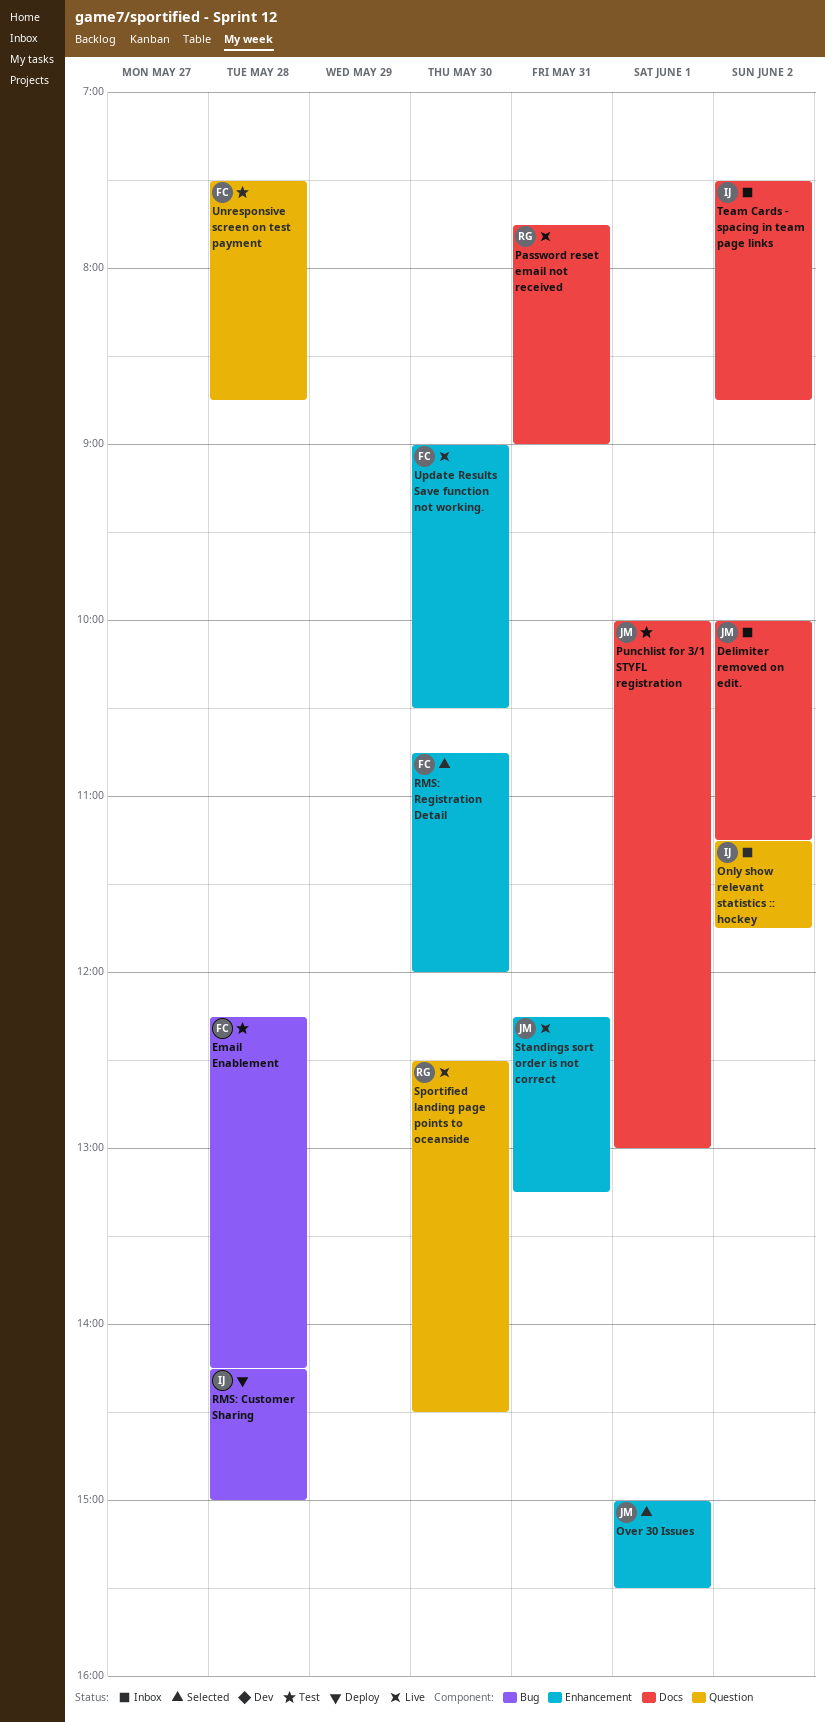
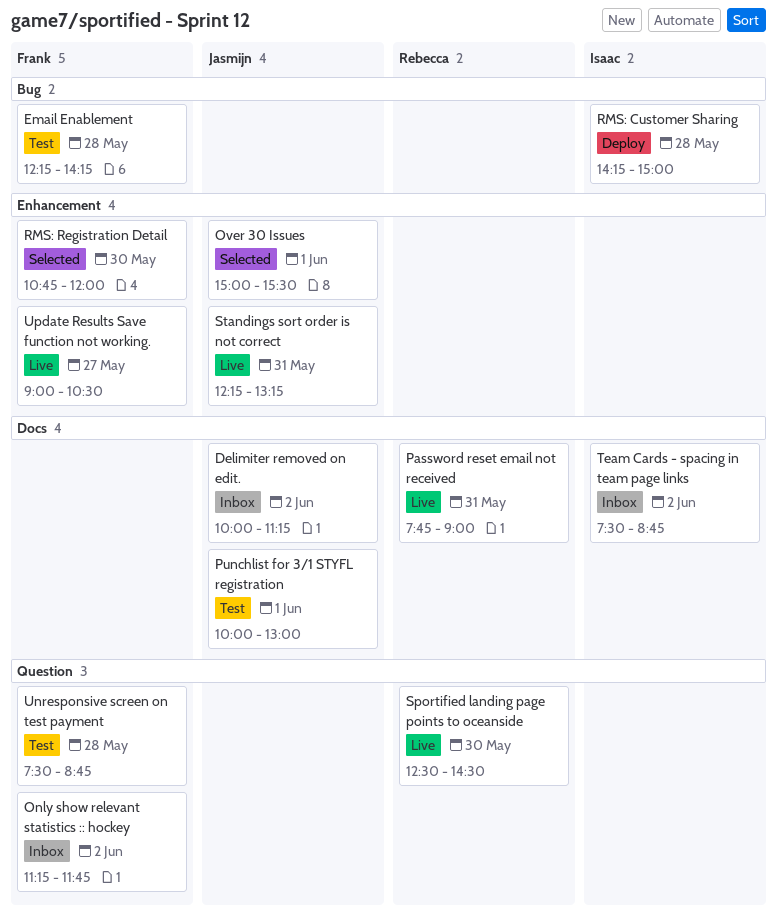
Only show relevant statistics :: hockey, owner: Isaac -> Frank
Update Results Save function not working., day: May 30 -> May 27

